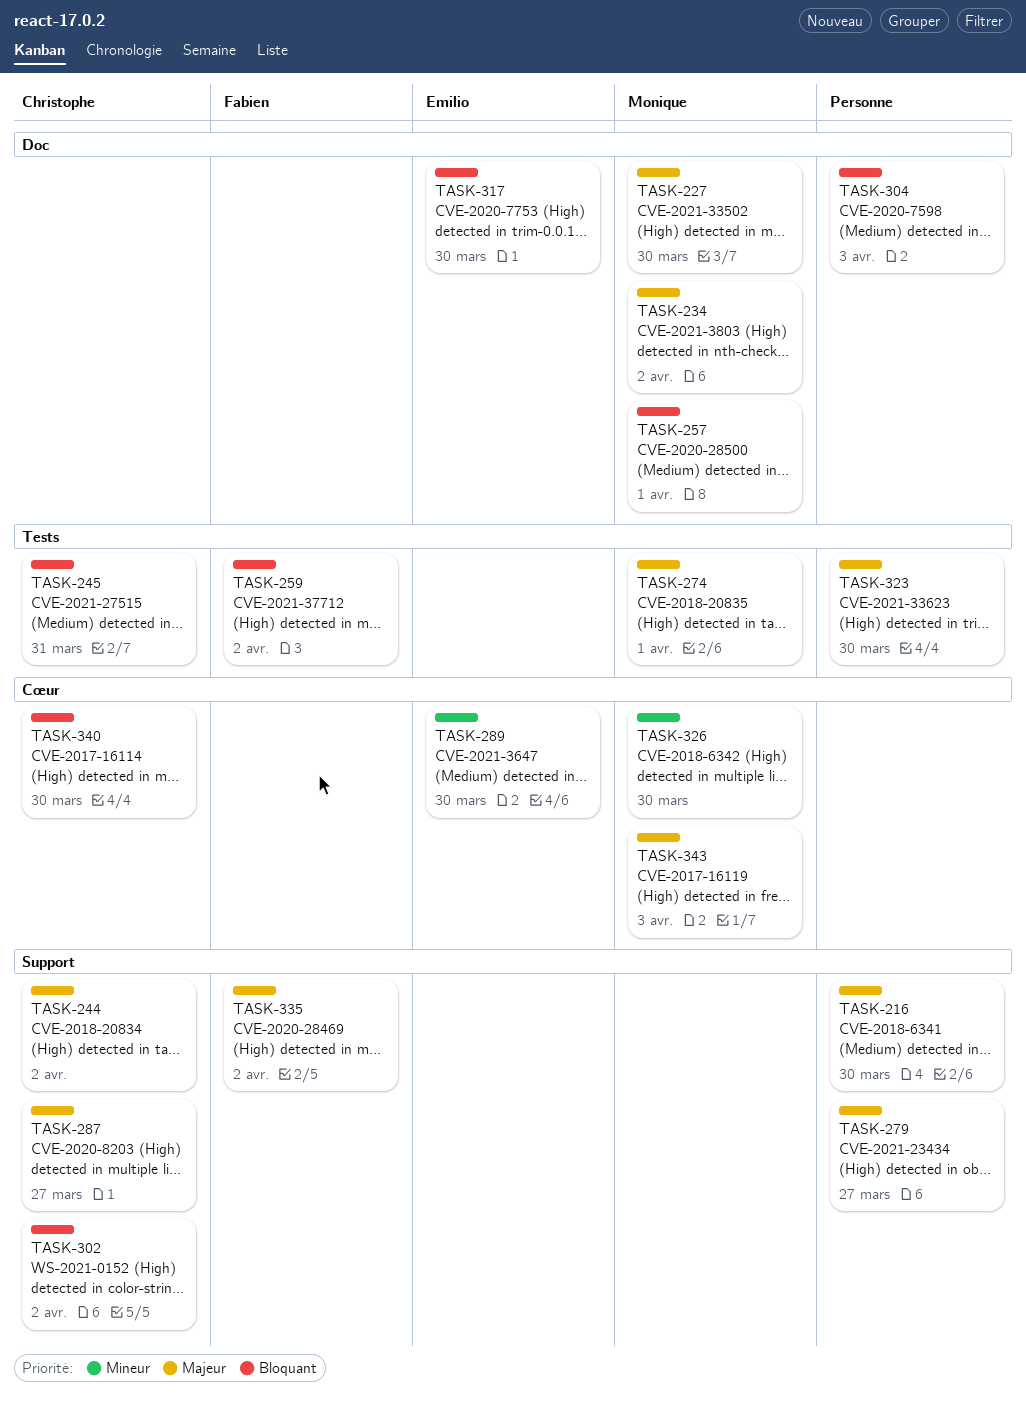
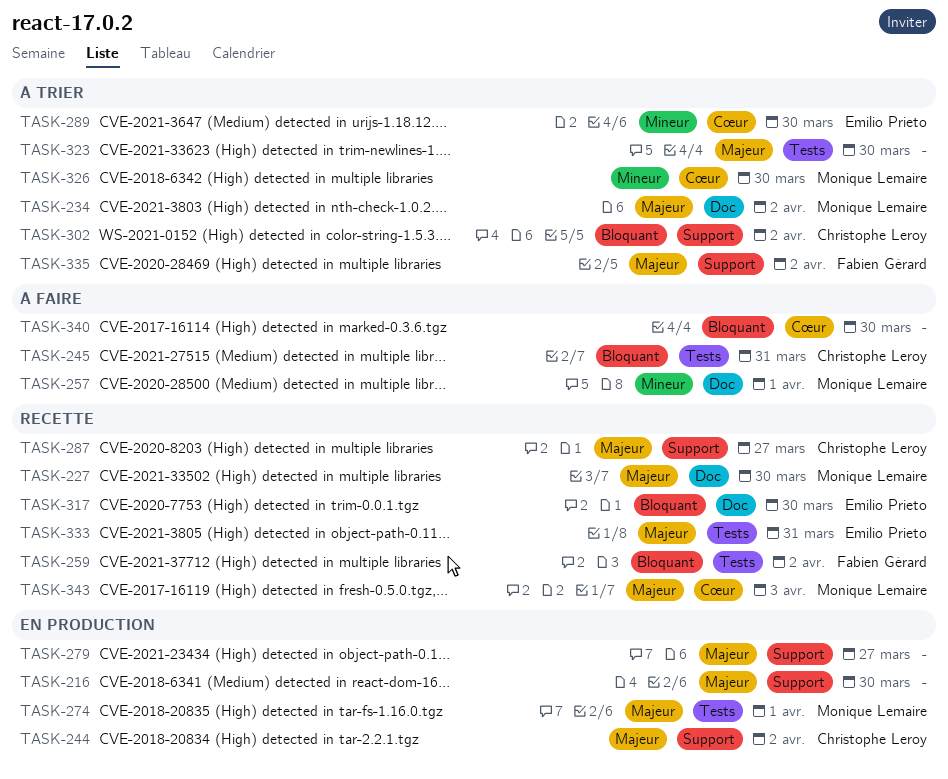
TASK-257, priority: Bloquant -> Mineur
TASK-304: present -> none
TASK-333: none -> present
TASK-340, owner: Christophe Leroy -> none

